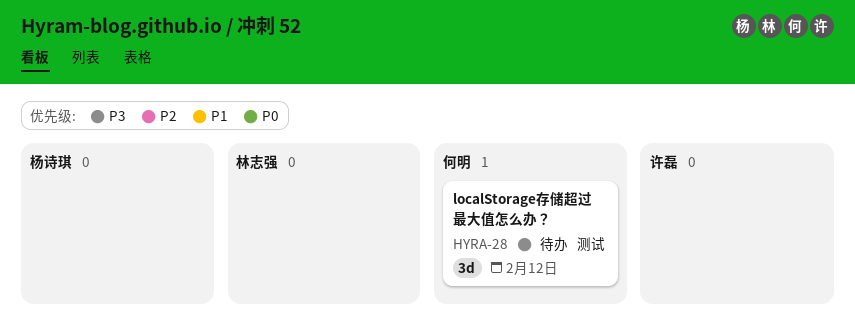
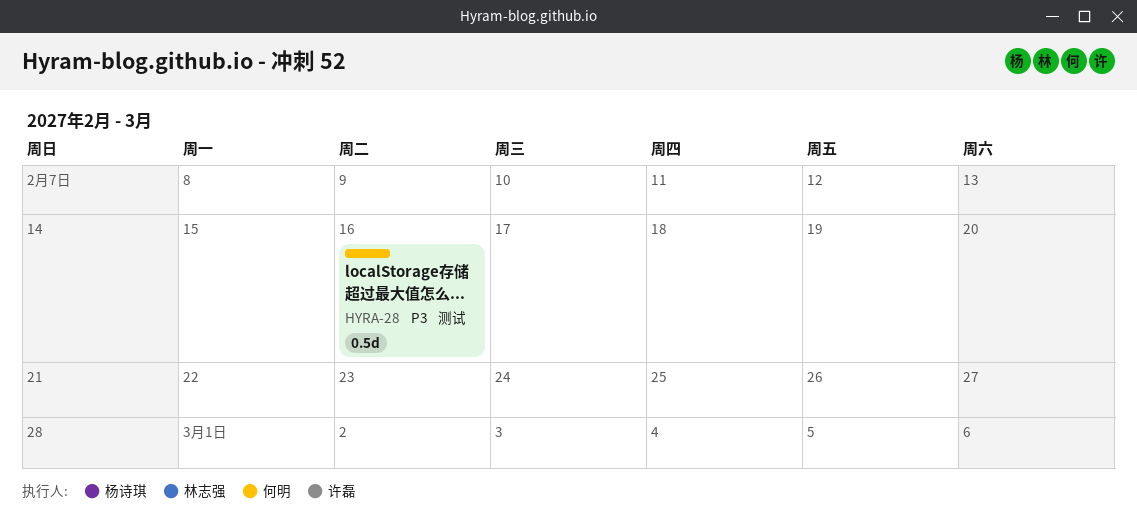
HYRA-28, estimate: 3d -> 0.5d
HYRA-28, due: Feb 12 -> Feb 16

